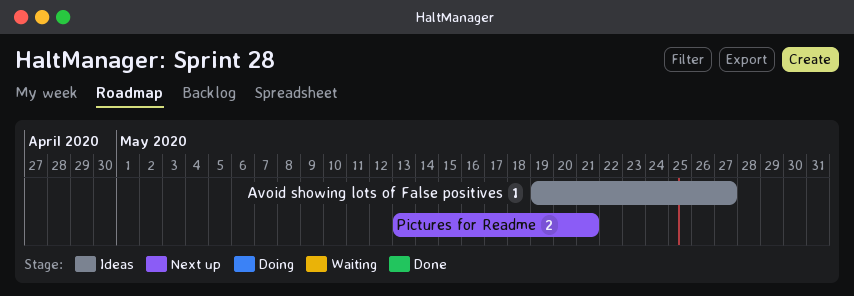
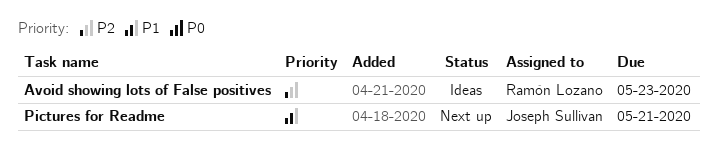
Avoid showing lots of False positives, due: May 27 -> May 23

